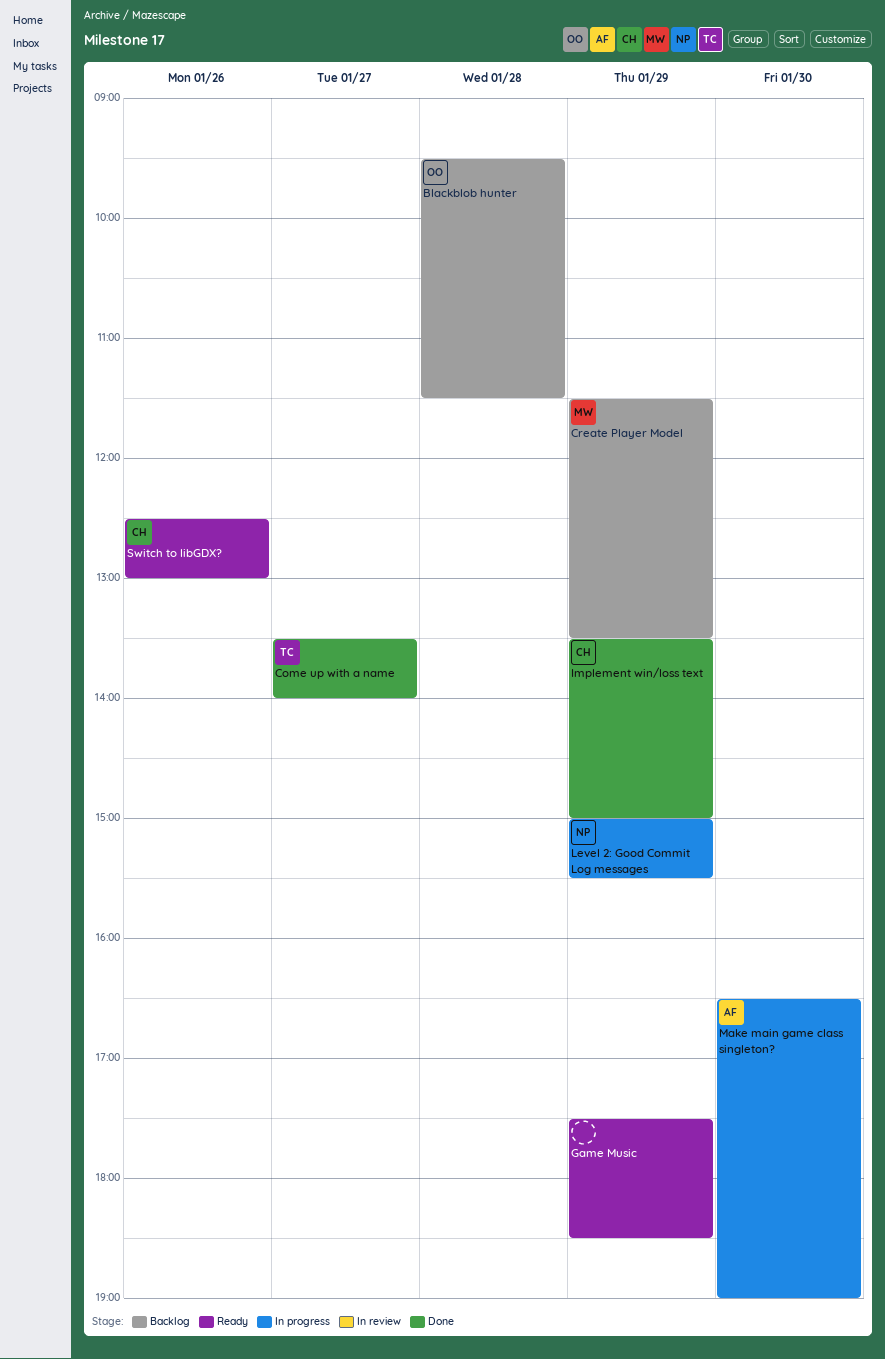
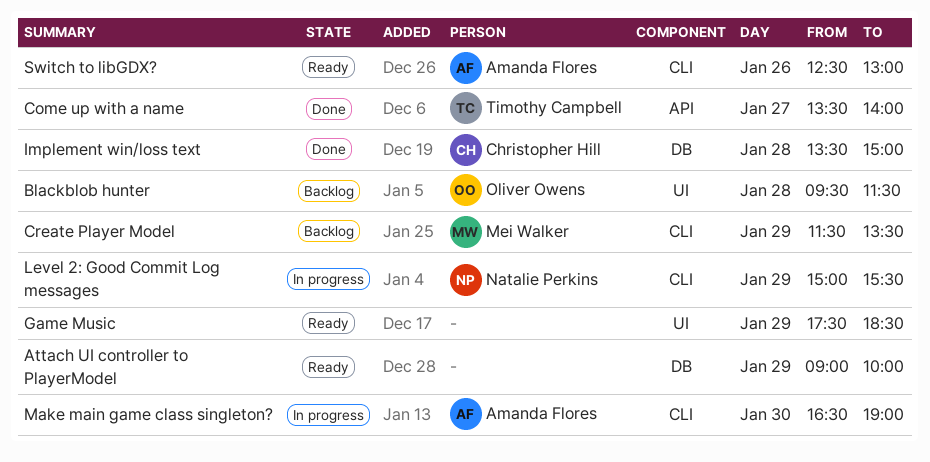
Attach UI controller to PlayerModel: none -> present
Implement win/loss text, day: Jan 29 -> Jan 28
Switch to libGDX?, owner: Christopher Hill -> Amanda Flores

